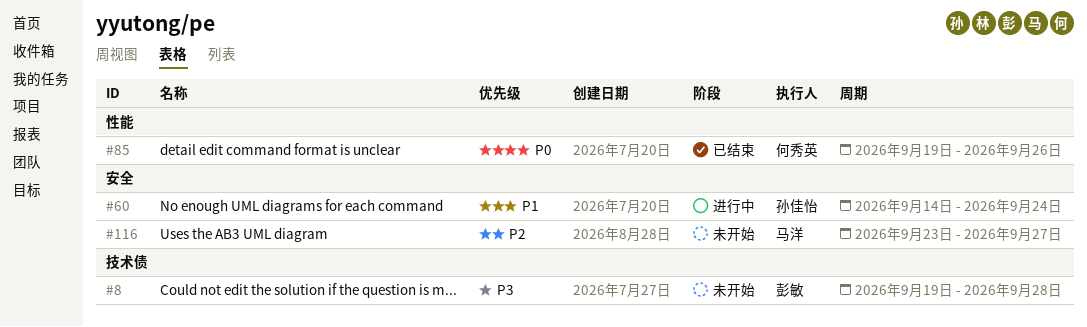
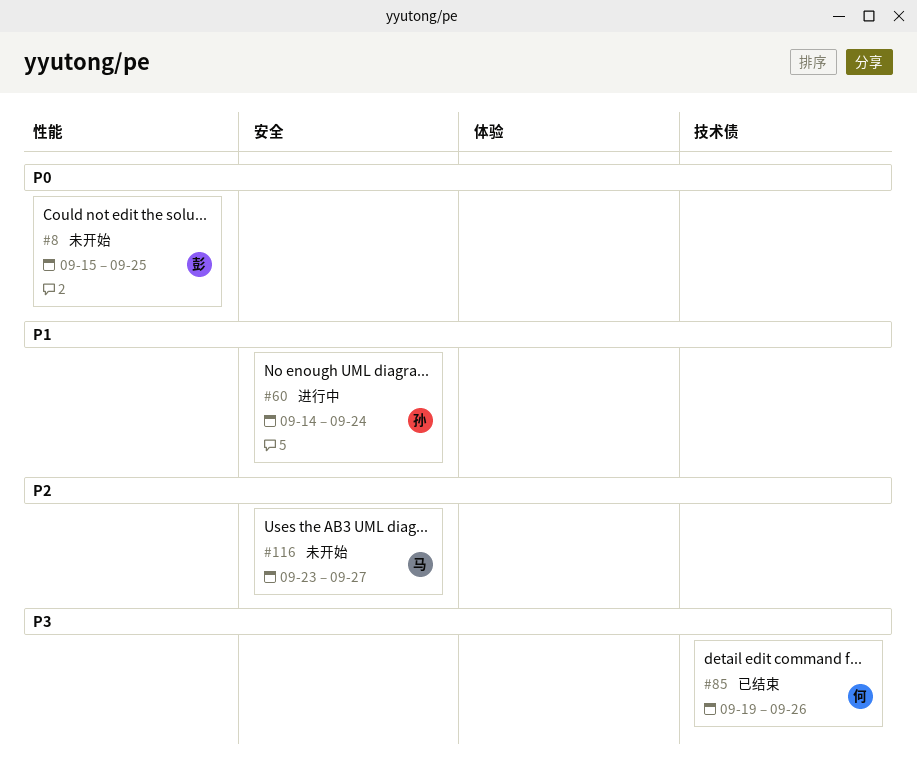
#8, priority: P3 -> P0
#8, label: 技术债 -> 性能
#8, start: Sep 19 -> Sep 15
#8, due: Sep 28 -> Sep 25
#85, priority: P0 -> P3
#85, label: 性能 -> 技术债

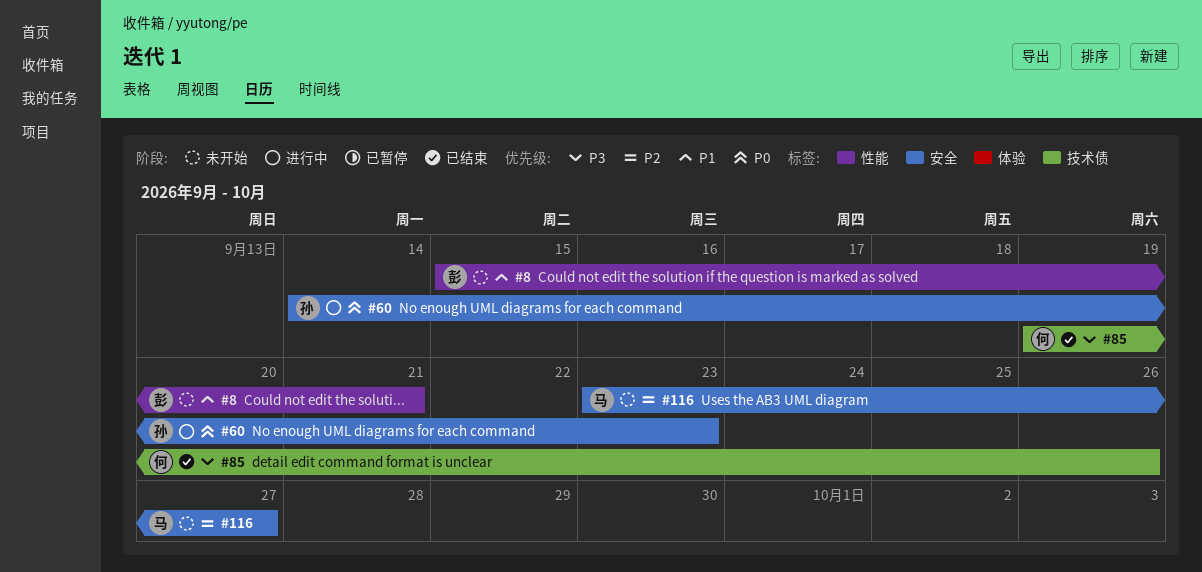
#8, priority: P0 -> P1
#8, due: Sep 25 -> Sep 21
#60, priority: P1 -> P0
#60, due: Sep 24 -> Sep 23

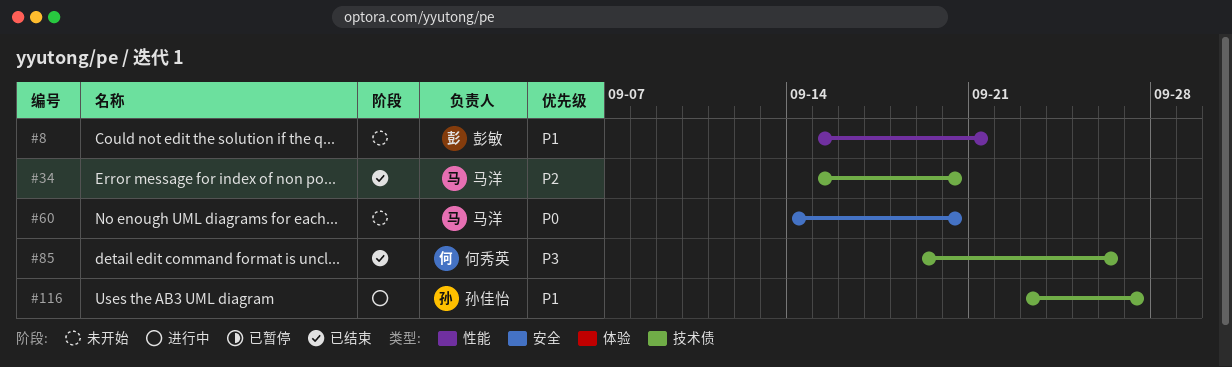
#34: none -> present
#60, status: 进行中 -> 未开始
#60, owner: 孙佳怡 -> 马洋
#60, due: Sep 23 -> Sep 20
#116, status: 未开始 -> 进行中
#116, owner: 马洋 -> 孙佳怡
#116, priority: P2 -> P1
#116, label: 安全 -> 技术债

